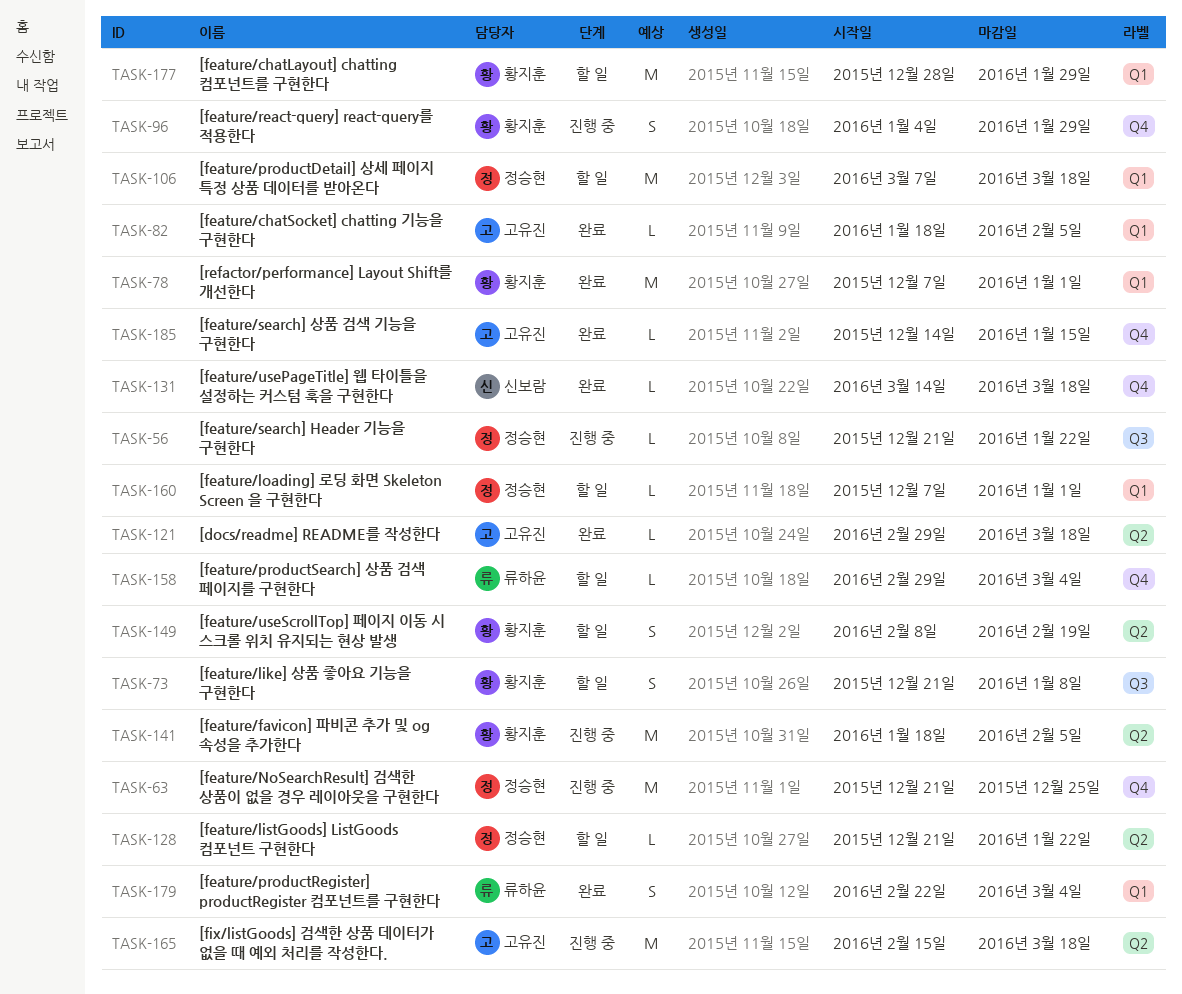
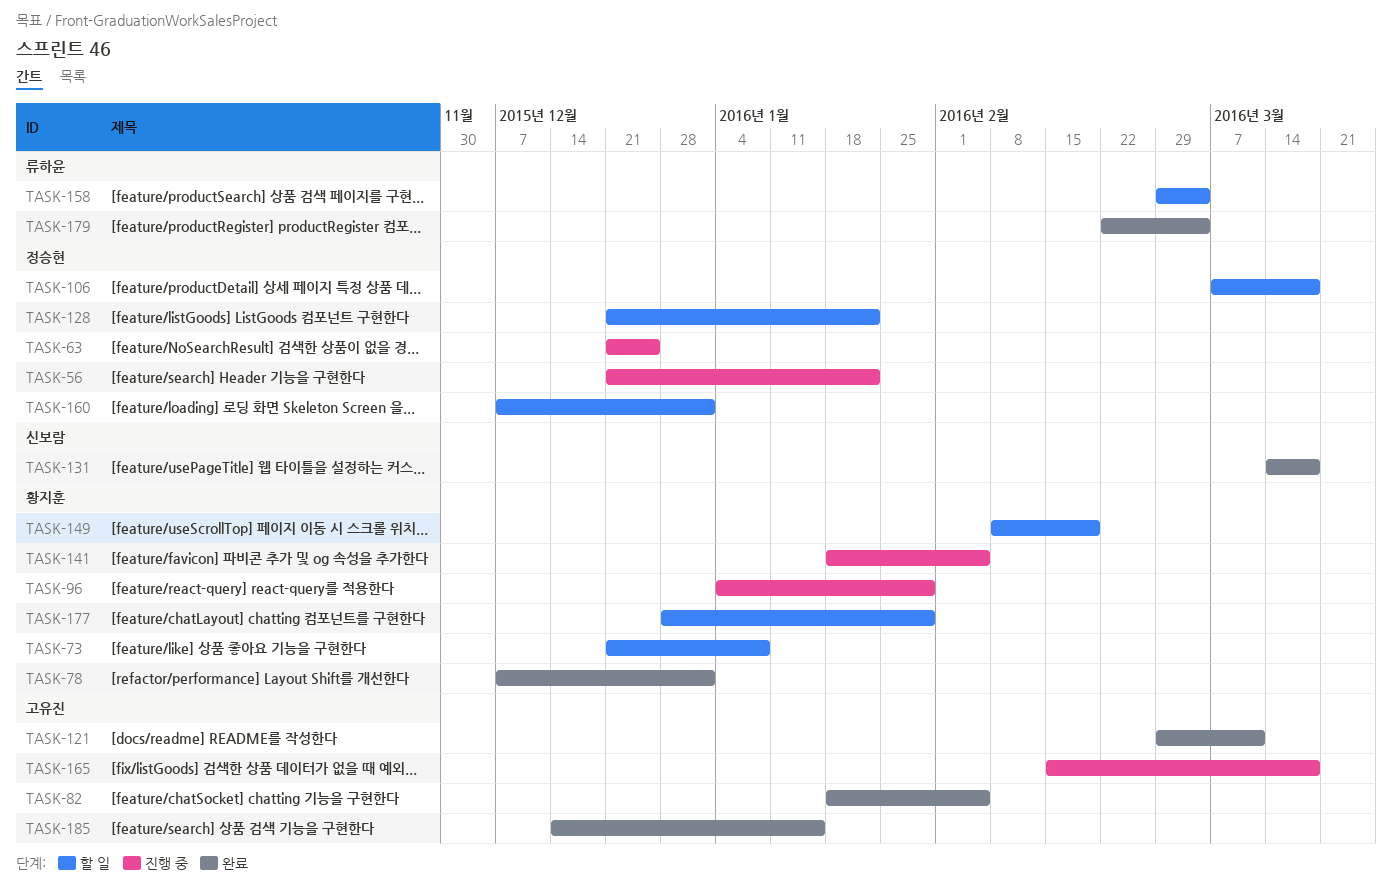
TASK-121, due: Mar 18 -> Mar 11

